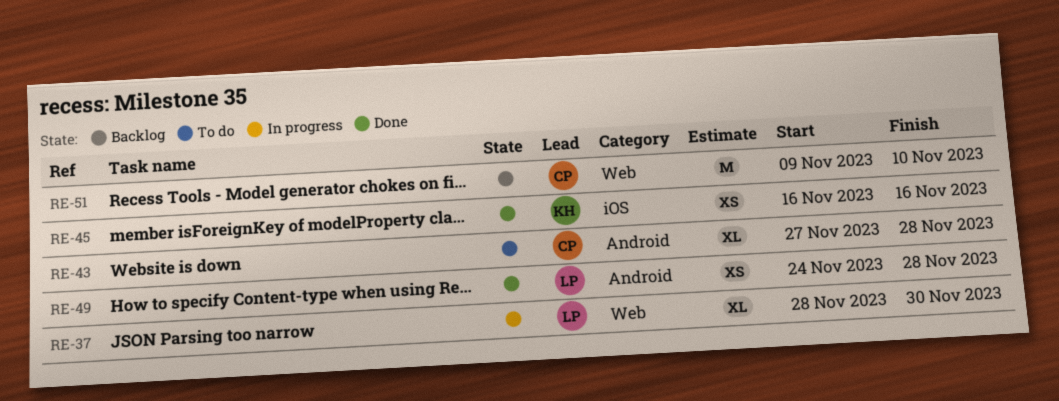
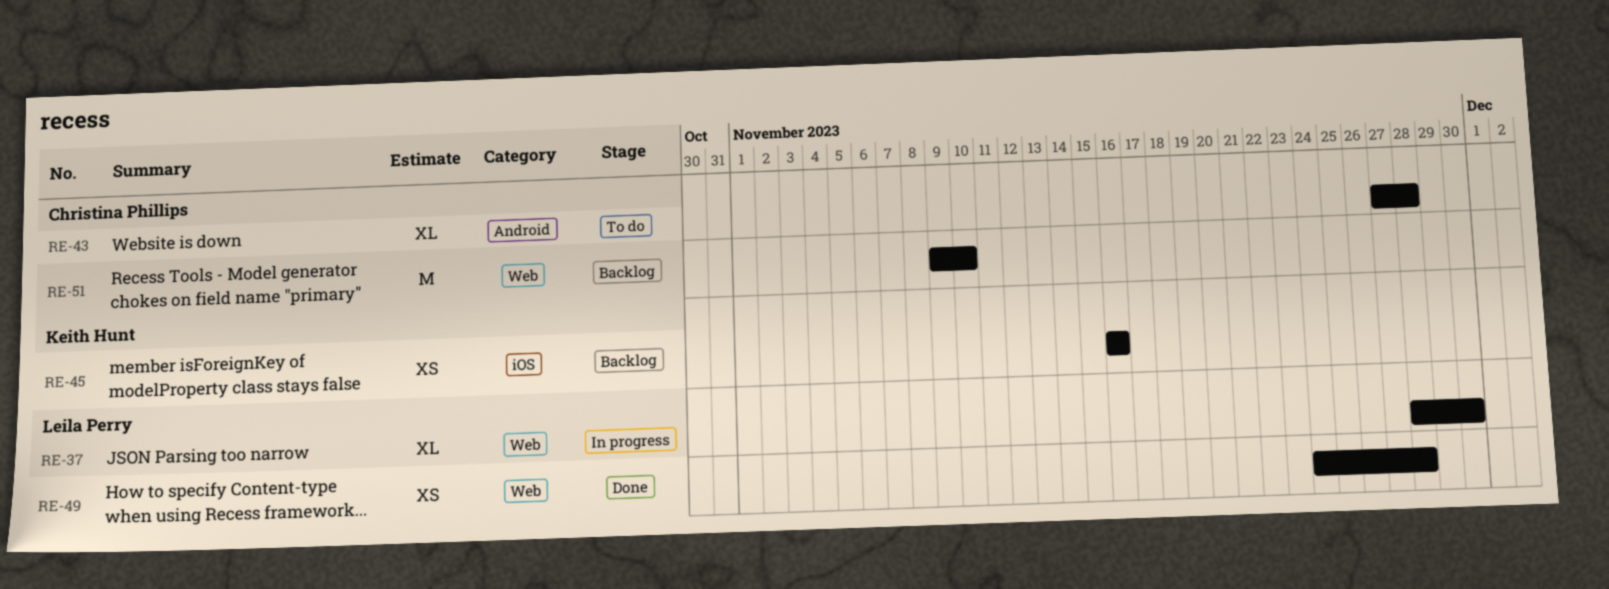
RE-45, status: Done -> Backlog
RE-49, label: Android -> Web

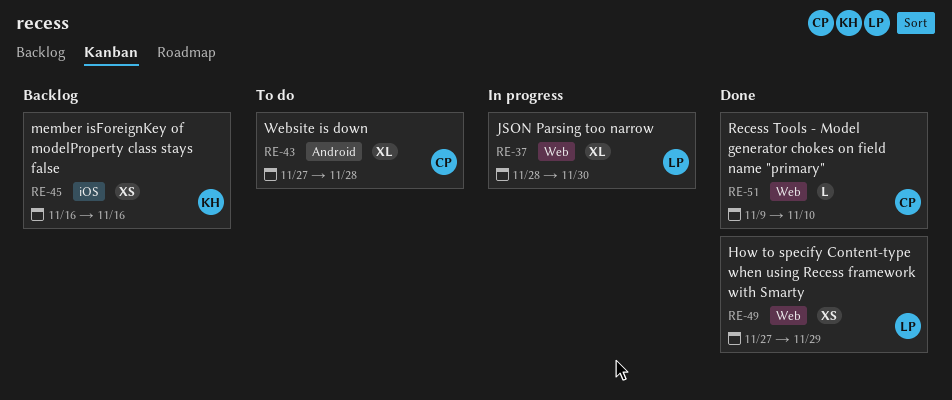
RE-49, start: Nov 24 -> Nov 27
RE-49, due: Nov 28 -> Nov 29
RE-51, status: Backlog -> Done
RE-51, estimate: M -> L

